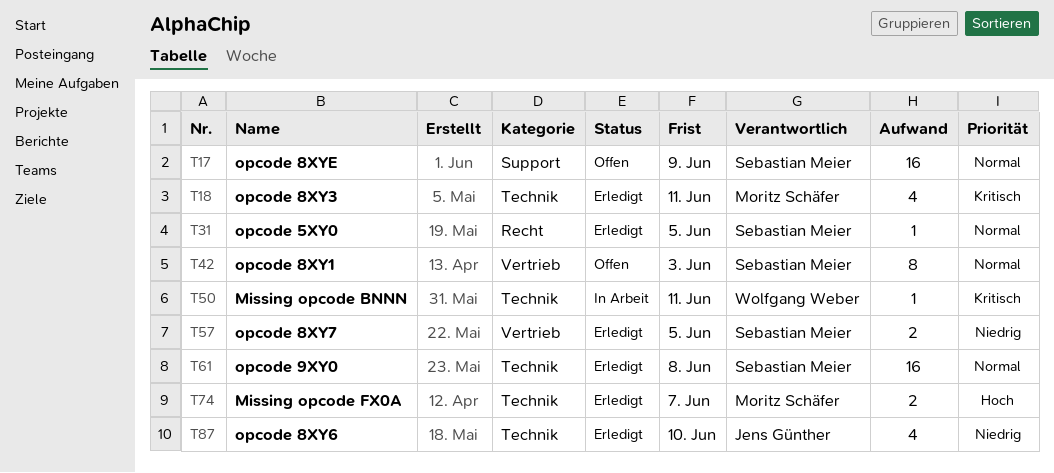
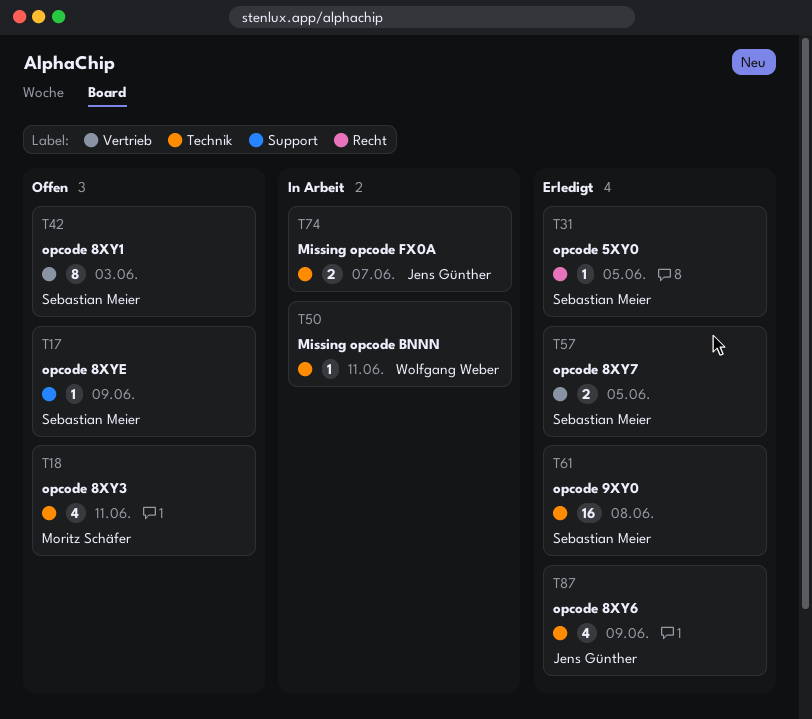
T17, estimate: 16 -> 1
T18, status: Erledigt -> Offen
T74, status: Erledigt -> In Arbeit
T74, owner: Moritz Schäfer -> Jens Günther
T87, due: Jun 10 -> Jun 9

